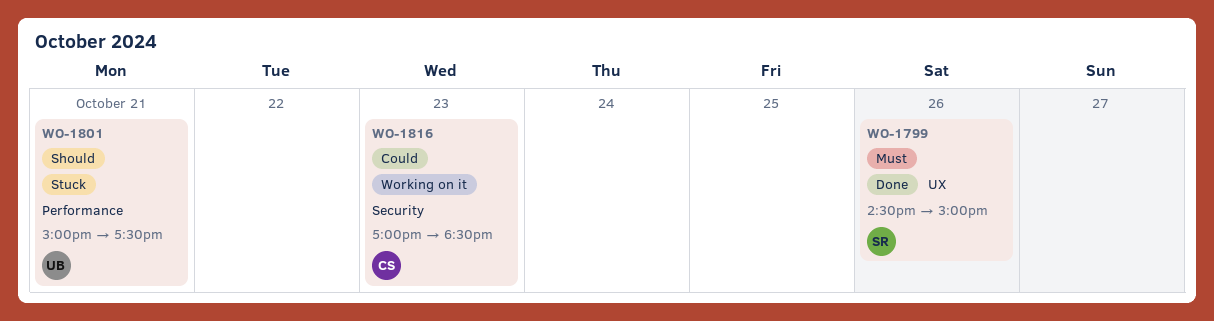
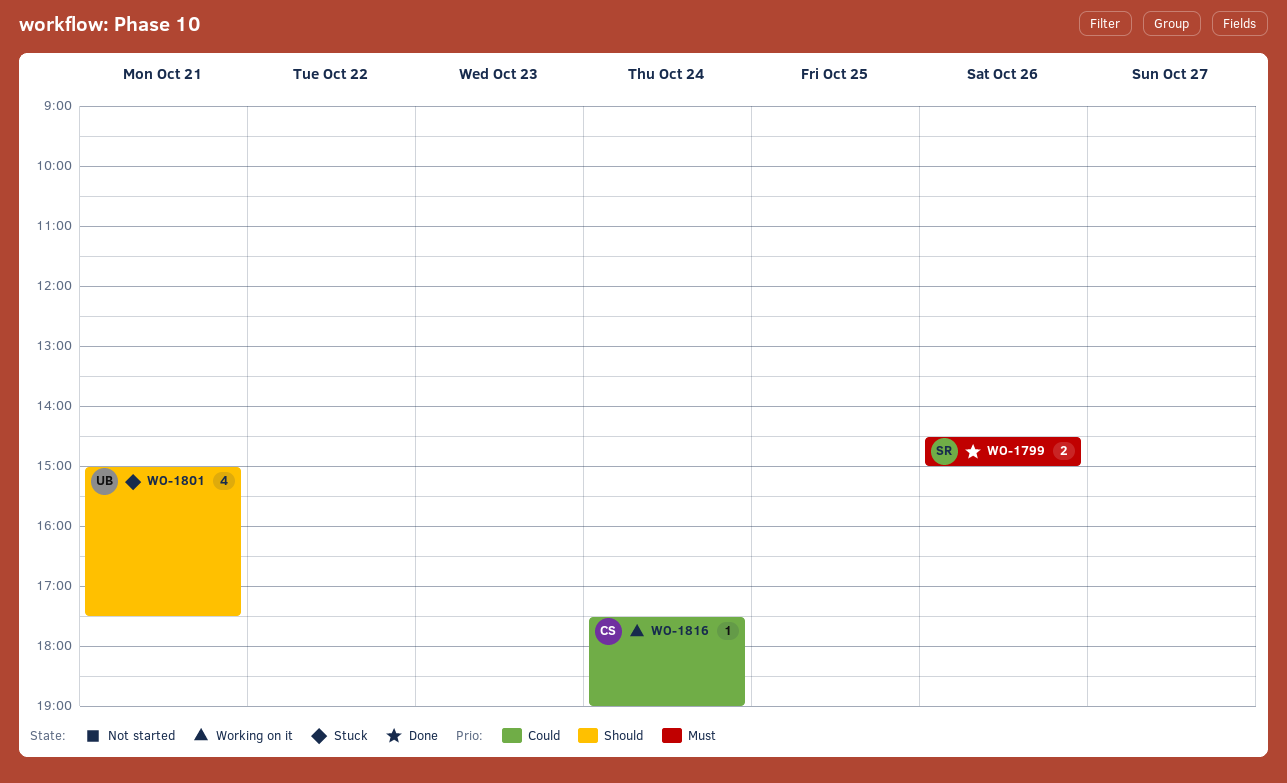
WO-1816, day: Oct 23 -> Oct 24
WO-1816, begins: 17:00 -> 17:30
WO-1816, ends: 18:30 -> 19:00

